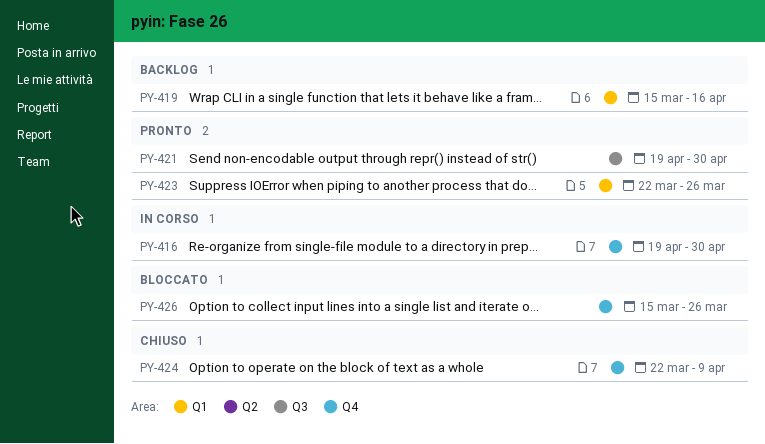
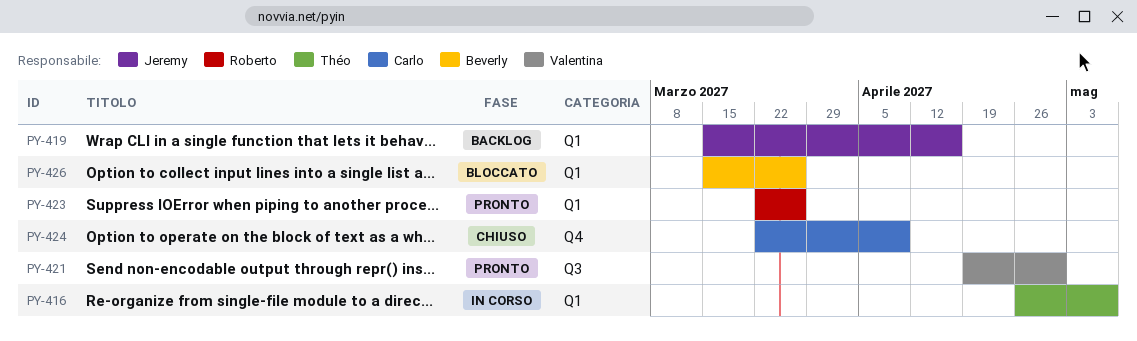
PY-416, label: Q4 -> Q1
PY-416, start: Apr 19 -> Apr 26
PY-416, due: Apr 30 -> May 7
PY-426, label: Q4 -> Q1

